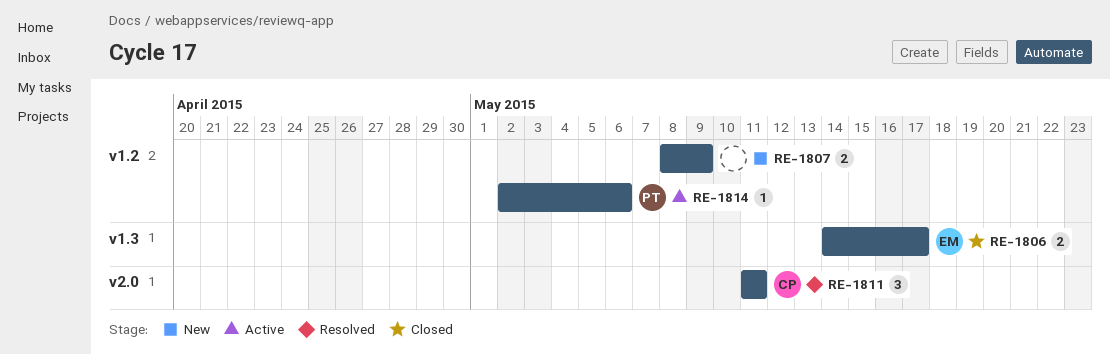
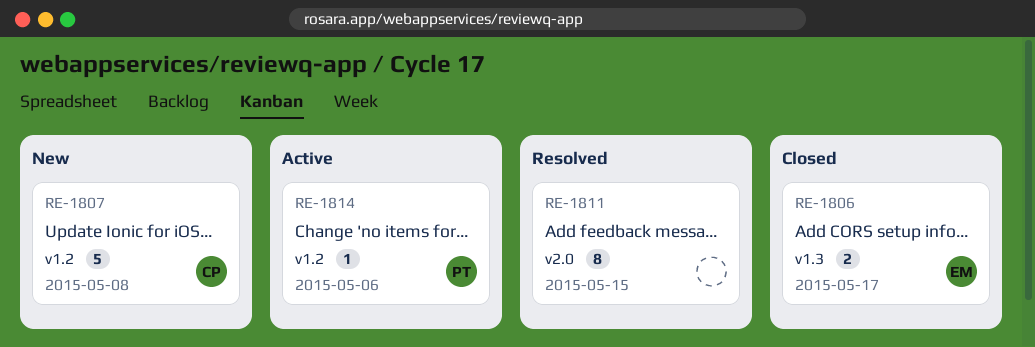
RE-1807, owner: none -> CP
RE-1807, estimate: 2 -> 5
RE-1807, due: May 9 -> May 8
RE-1811, owner: CP -> none
RE-1811, estimate: 3 -> 8
RE-1811, due: May 11 -> May 15

